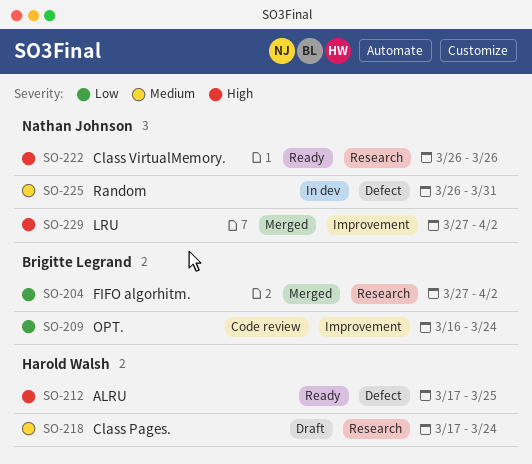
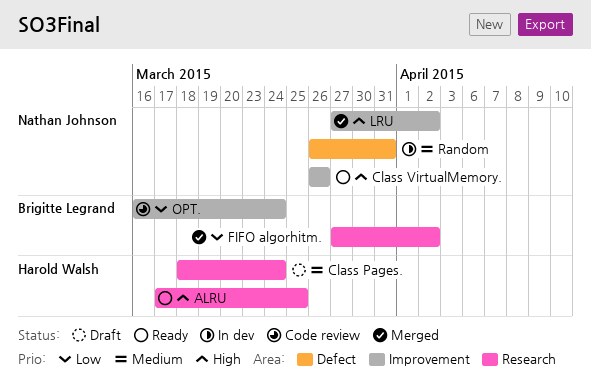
ALRU, label: Defect -> Research
Class Pages., start: Mar 17 -> Mar 18
Class VirtualMemory., label: Research -> Improvement

